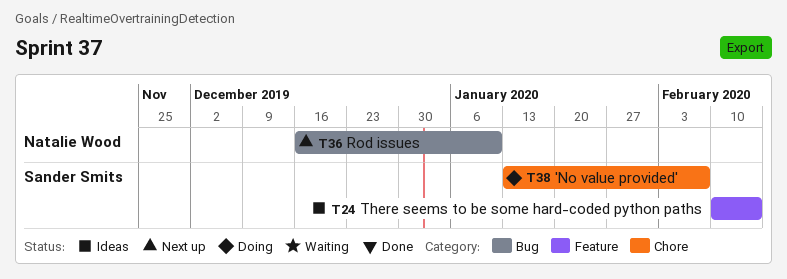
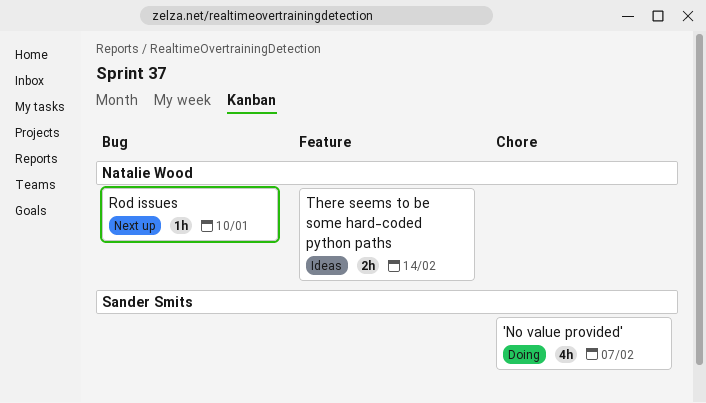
There seems to be some hard-coded python paths, owner: Sander Smits -> Natalie Wood

